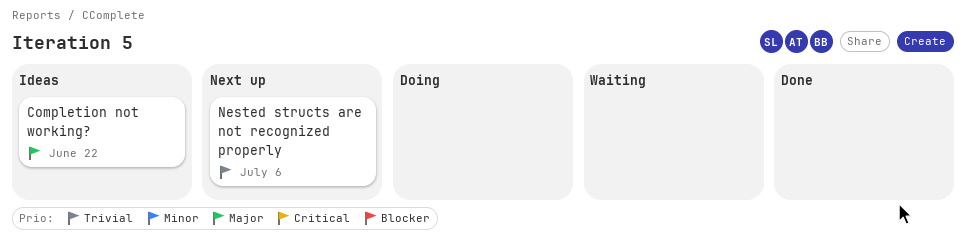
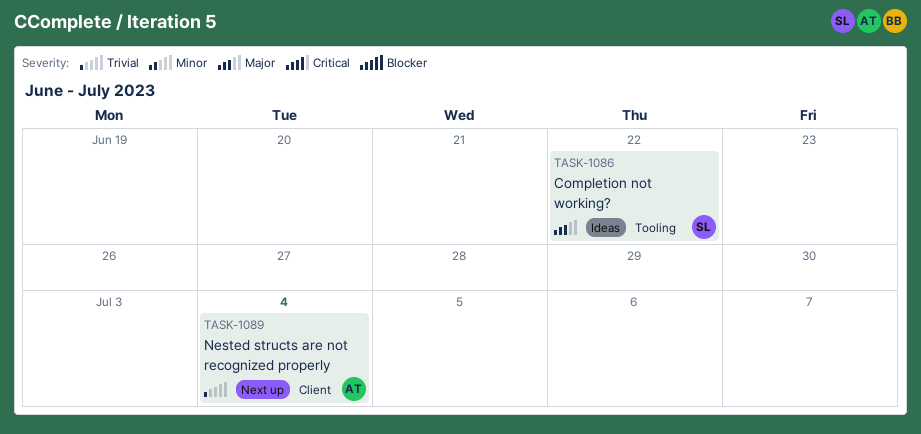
Nested structs are not recognized properly, due: Jul 6 -> Jul 4

